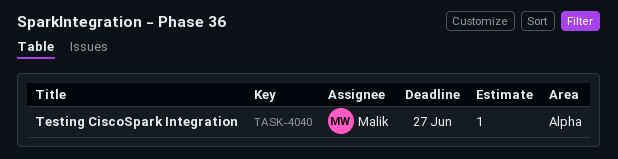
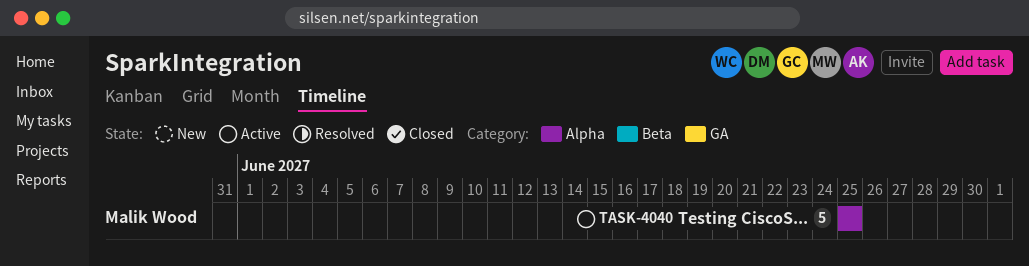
TASK-4040, estimate: 1 -> 5
TASK-4040, due: Jun 27 -> Jun 25

